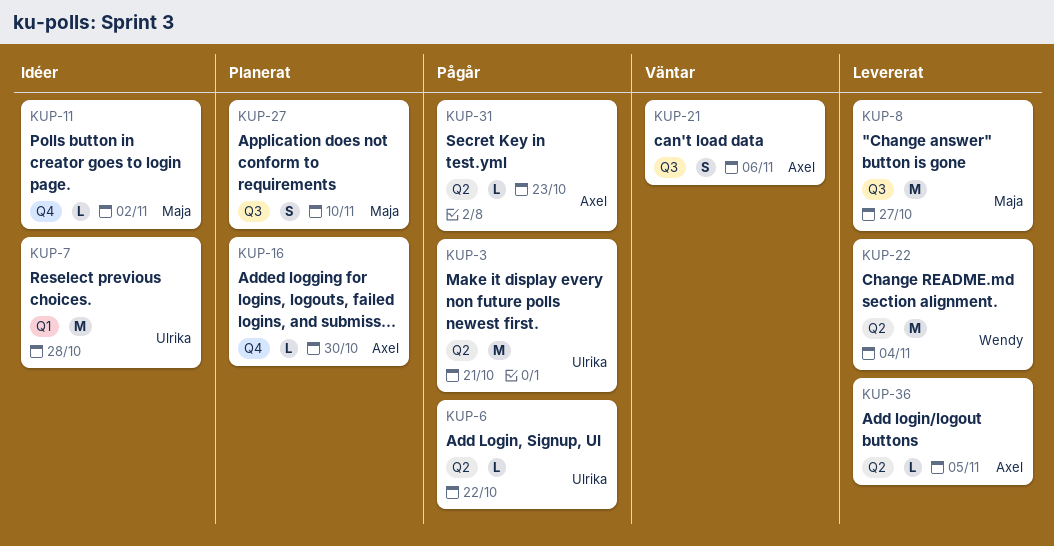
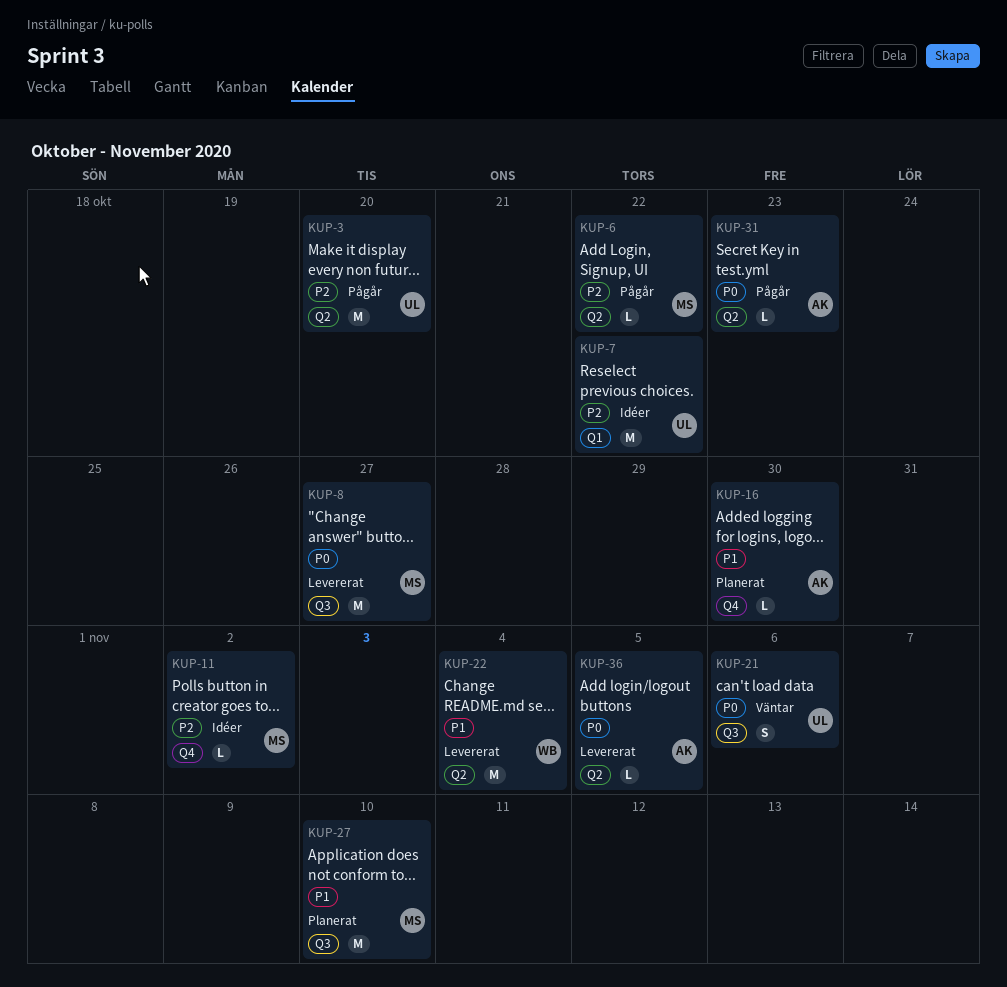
KUP-3, due: Oct 21 -> Oct 20
KUP-6, owner: Ulrika -> Maja
KUP-7, due: Oct 28 -> Oct 22
KUP-21, owner: Axel -> Ulrika
KUP-27, estimate: S -> M

